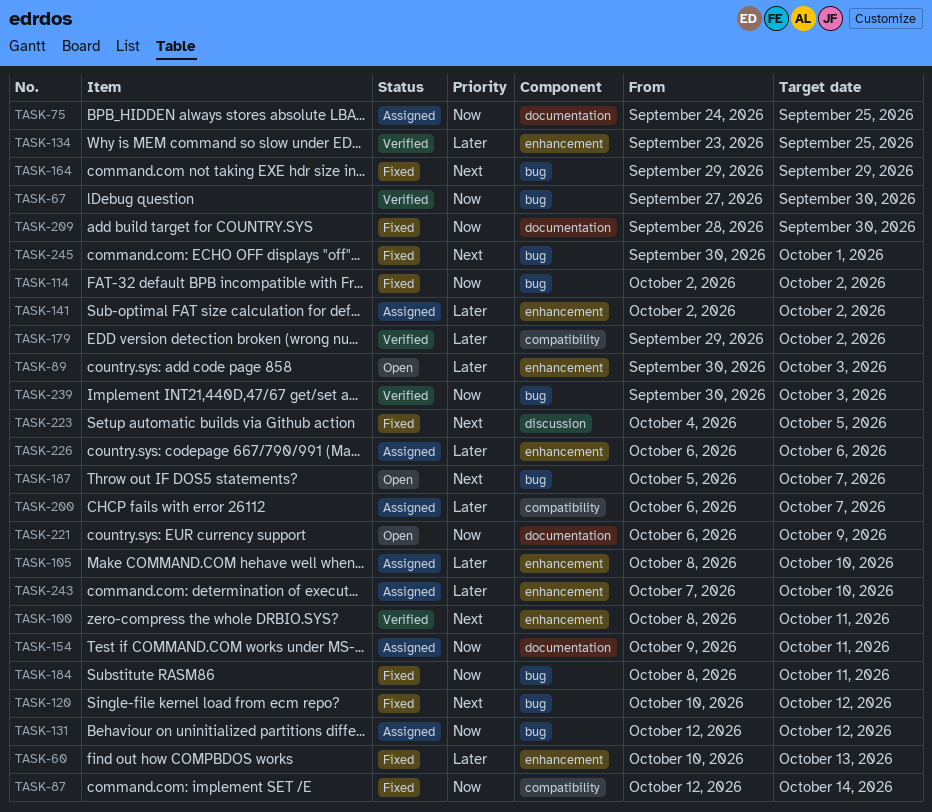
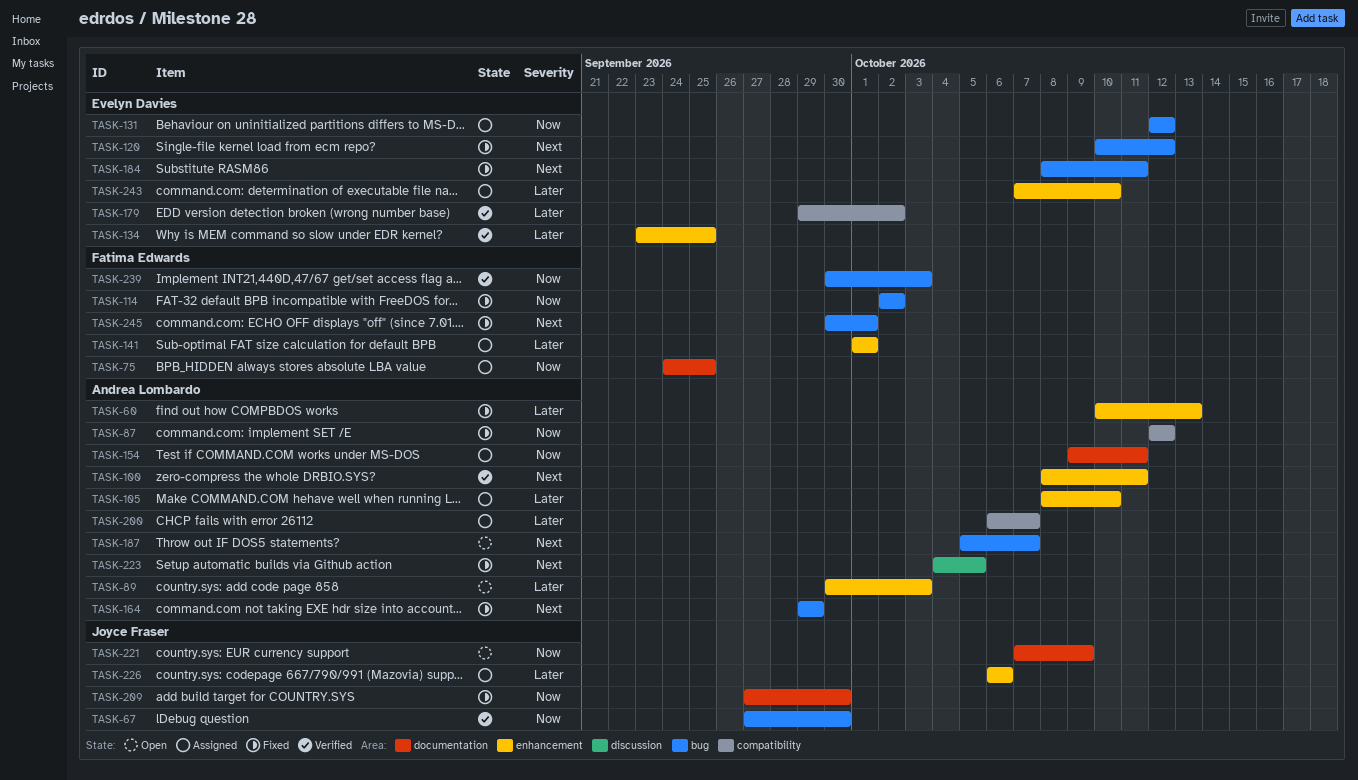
TASK-87, due: Oct 14 -> Oct 12
TASK-141, start: Oct 2 -> Oct 1
TASK-141, due: Oct 2 -> Oct 1
TASK-184, priority: Now -> Next
TASK-209, start: Sep 28 -> Sep 27
TASK-221, start: Oct 6 -> Oct 7

